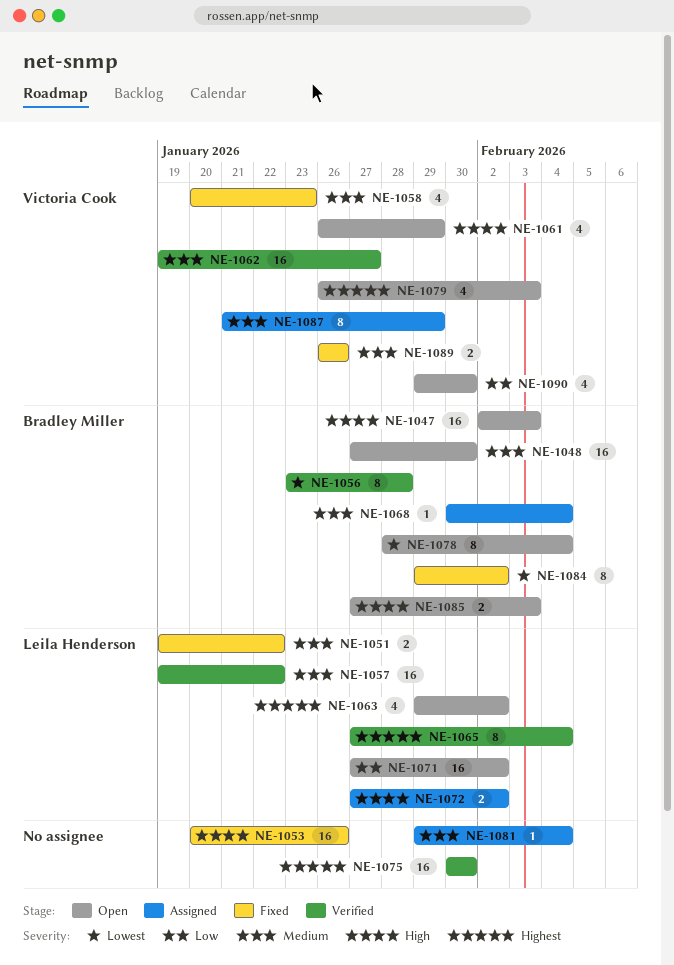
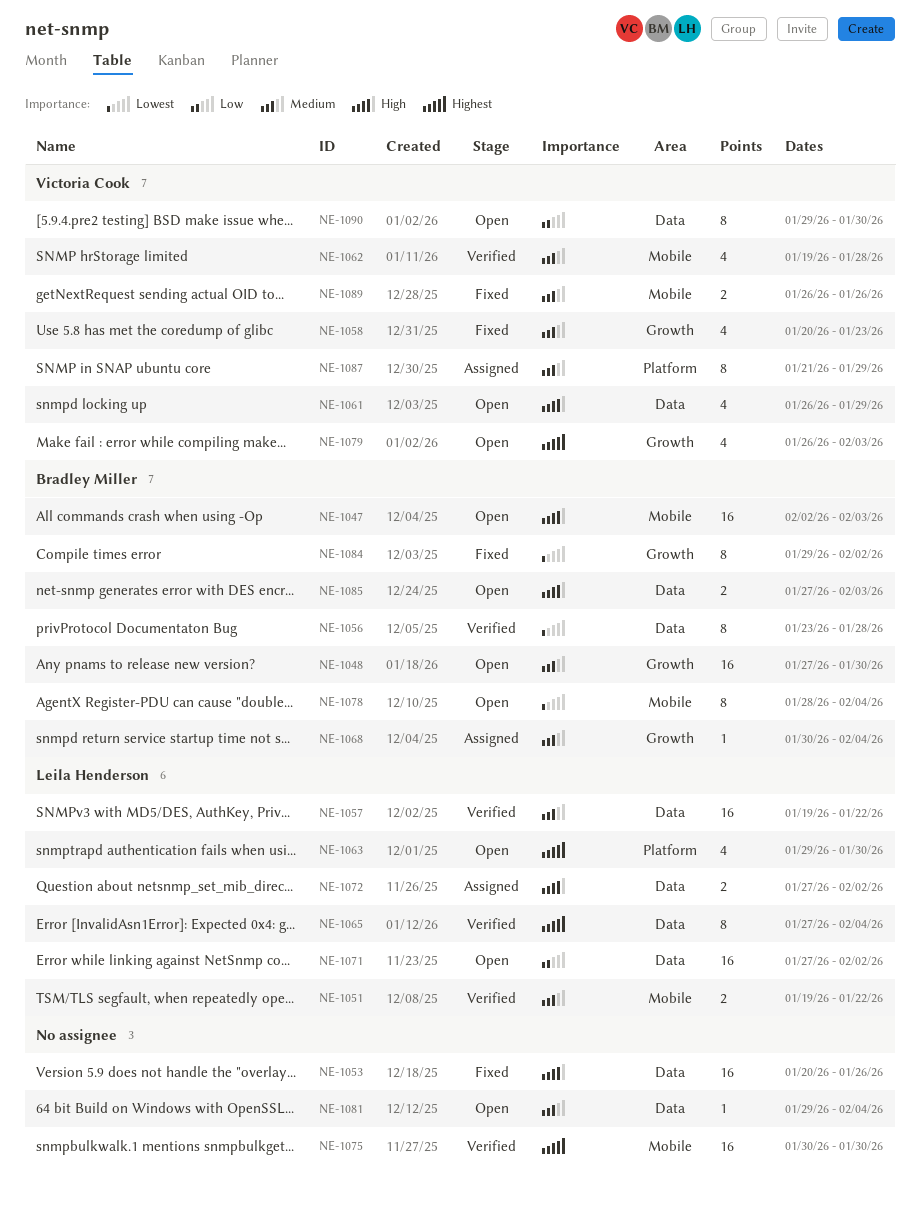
NE-1051, status: Fixed -> Verified
NE-1062, estimate: 16 -> 4
NE-1062, due: Jan 27 -> Jan 28
NE-1063, due: Feb 2 -> Jan 30
NE-1081, status: Assigned -> Open
NE-1090, estimate: 4 -> 8

